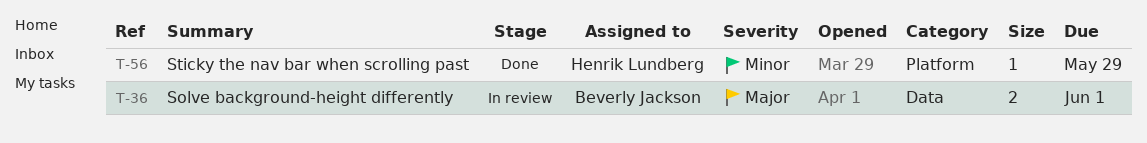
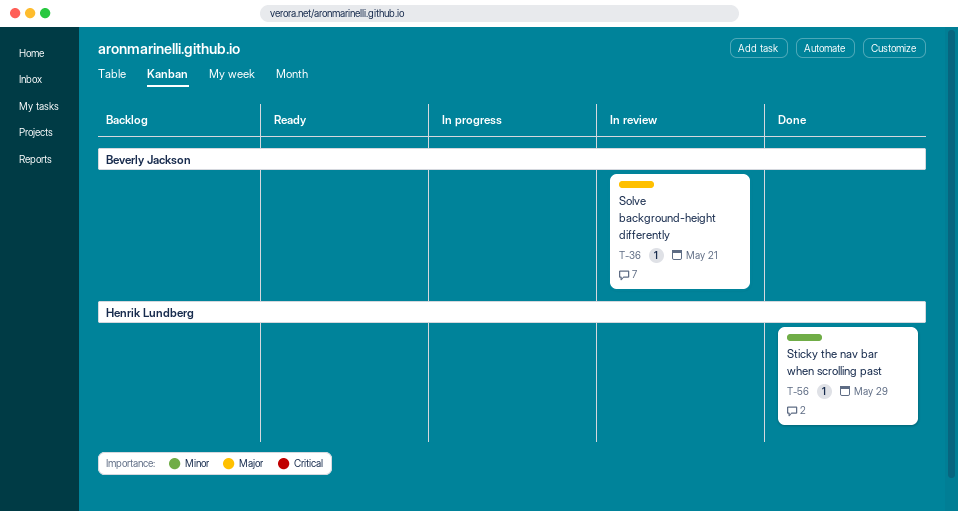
T-36, estimate: 2 -> 1
T-36, due: Jun 1 -> May 21

